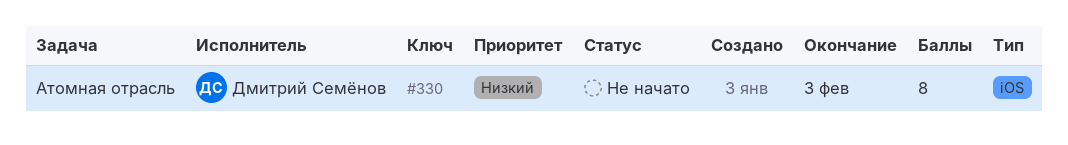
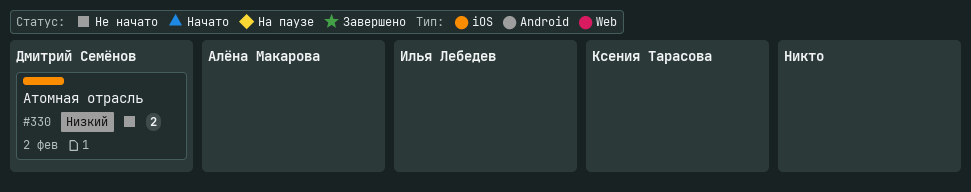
#330, estimate: 8 -> 2
#330, due: Feb 3 -> Feb 2

